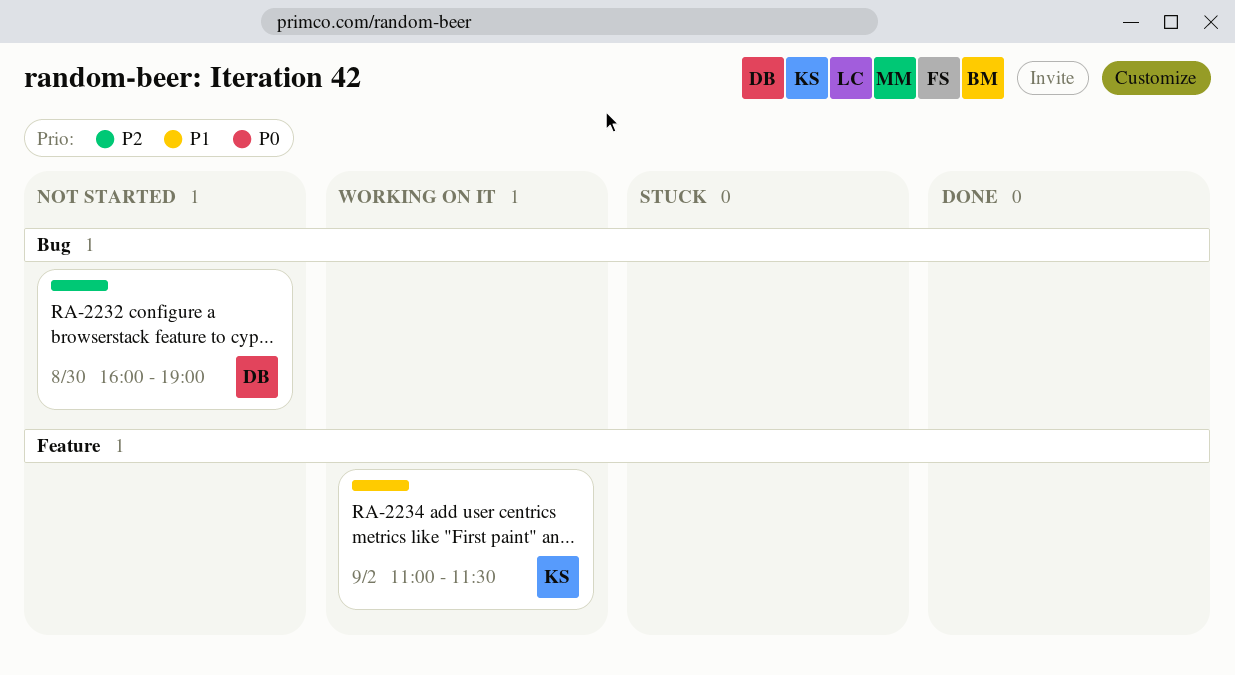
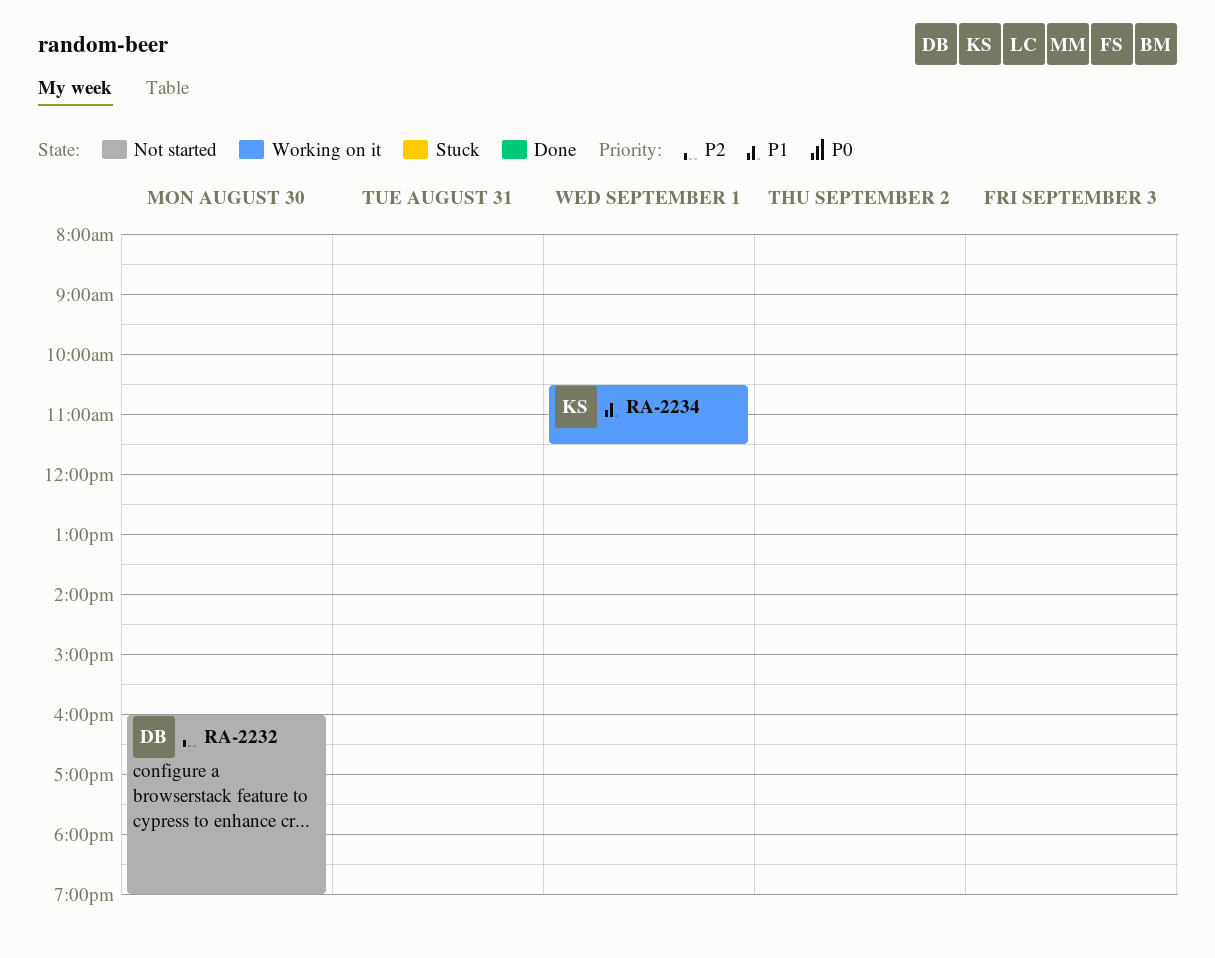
RA-2234, day: Sep 2 -> Sep 1
RA-2234, begins: 11:00 -> 10:30

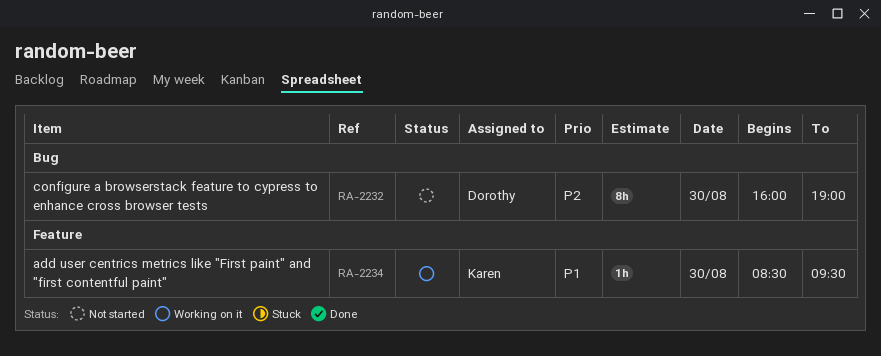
RA-2234, day: Sep 1 -> Aug 30
RA-2234, begins: 10:30 -> 08:30
RA-2234, ends: 11:30 -> 09:30

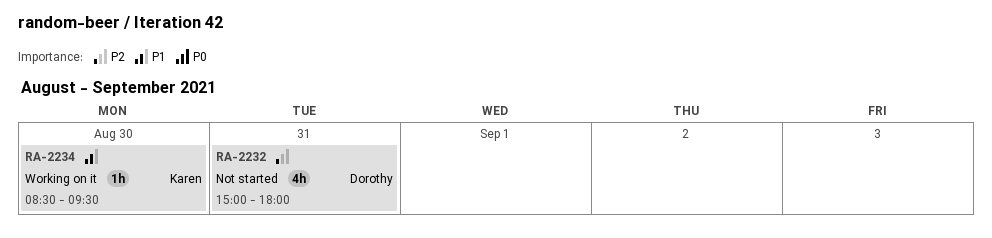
RA-2232, estimate: 8h -> 4h
RA-2232, day: Aug 30 -> Aug 31
RA-2232, begins: 16:00 -> 15:00
RA-2232, ends: 19:00 -> 18:00

